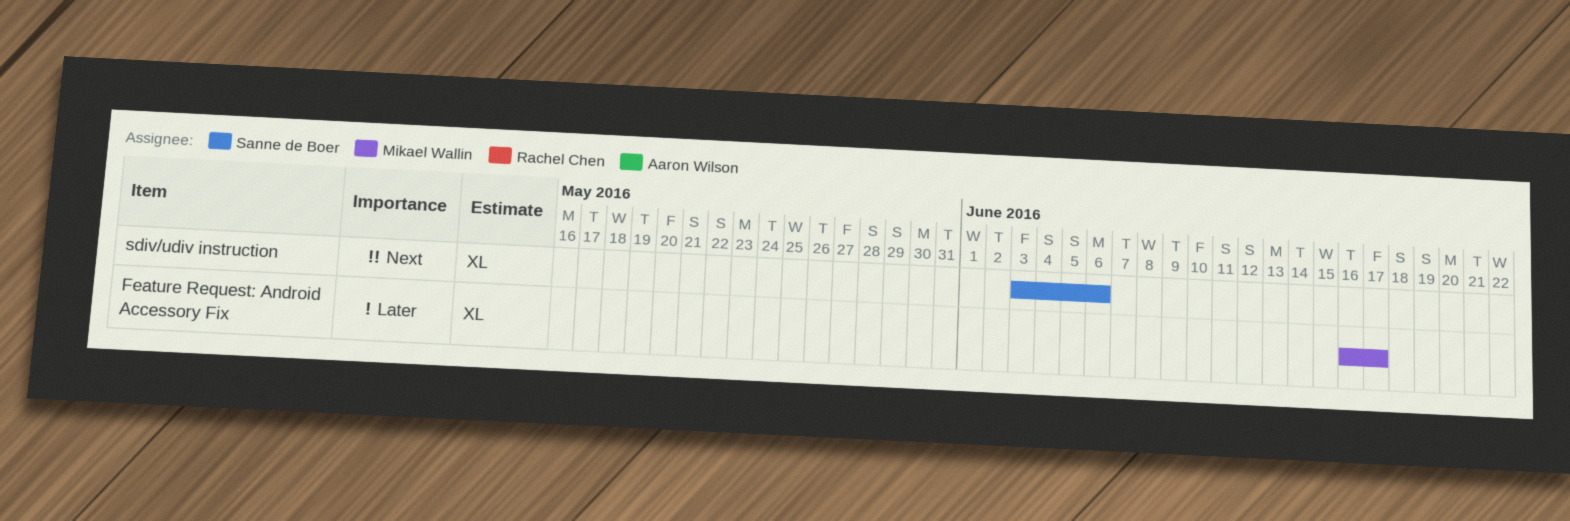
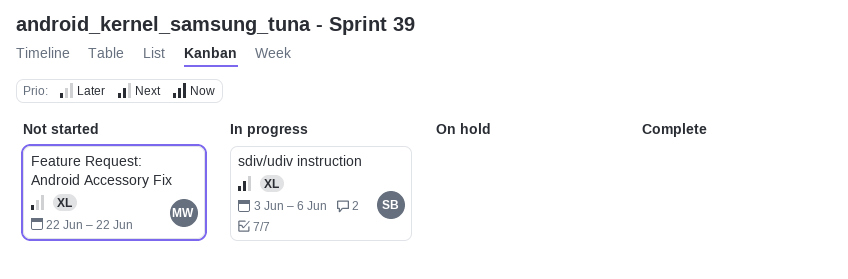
Feature Request: Android Accessory Fix, start: Jun 16 -> Jun 22
Feature Request: Android Accessory Fix, due: Jun 17 -> Jun 22

